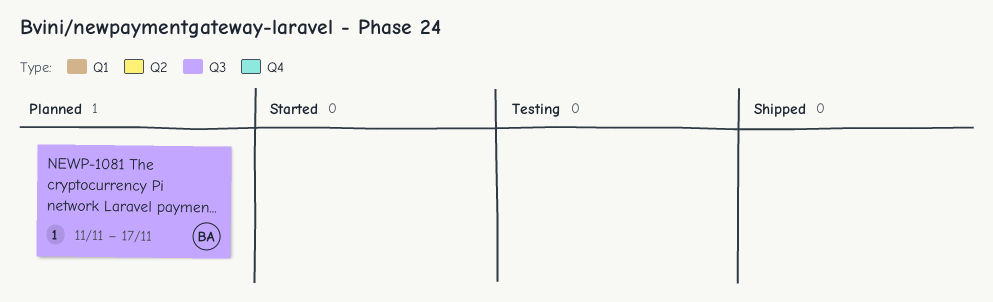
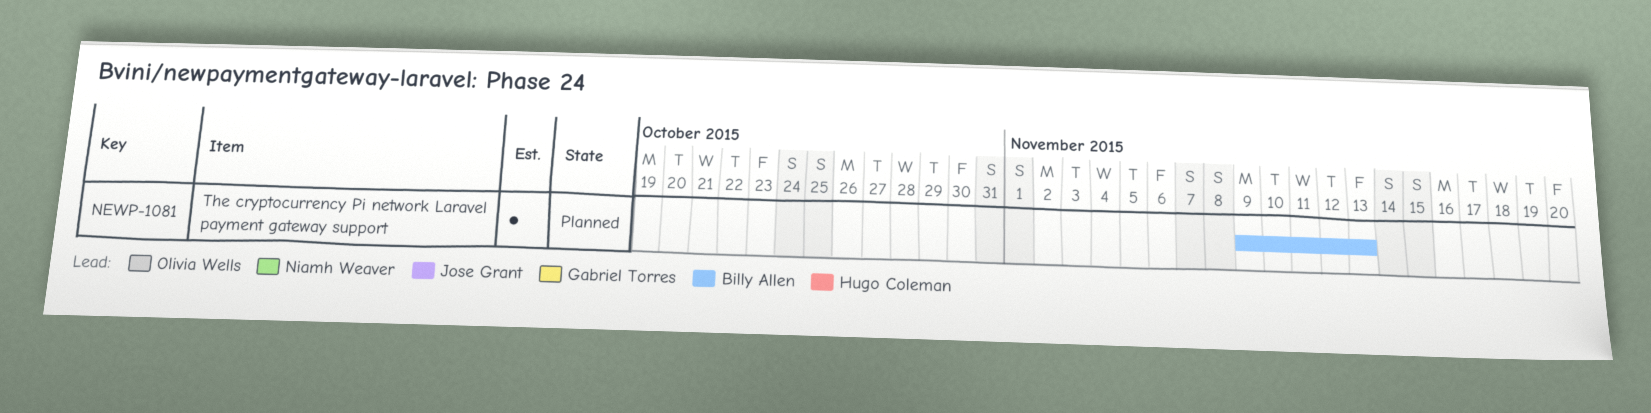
NEWP-1081, start: Nov 11 -> Nov 9
NEWP-1081, due: Nov 17 -> Nov 13

